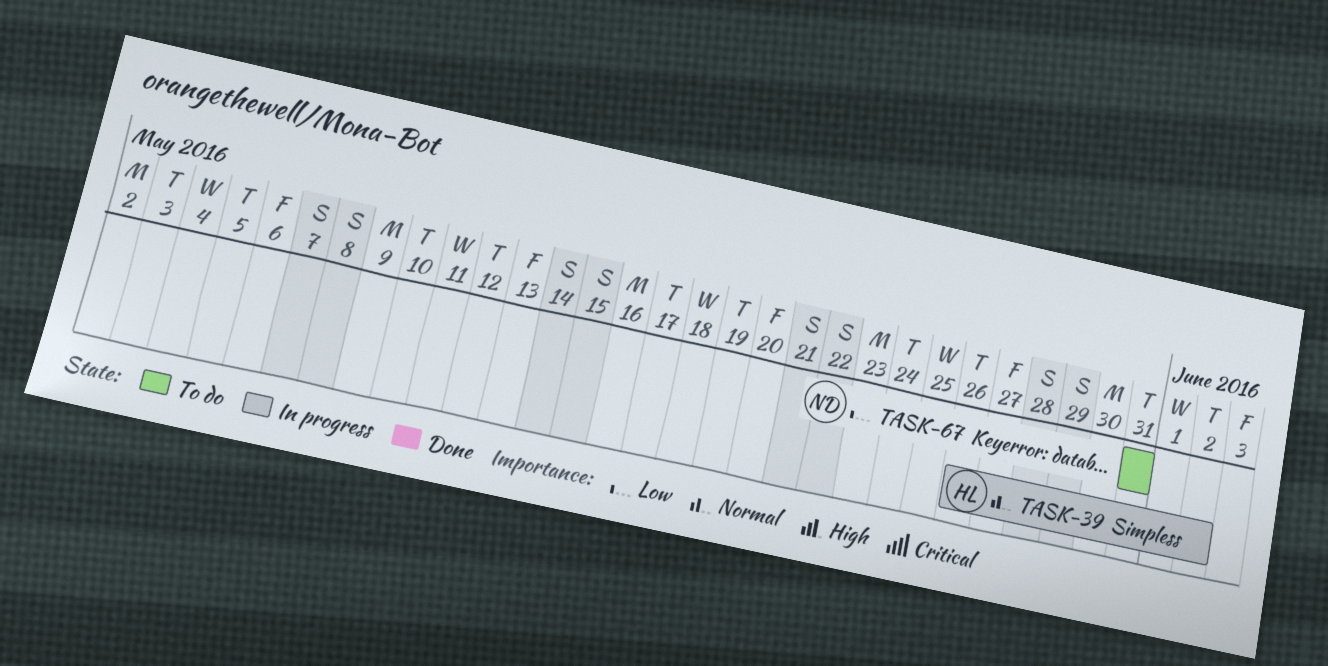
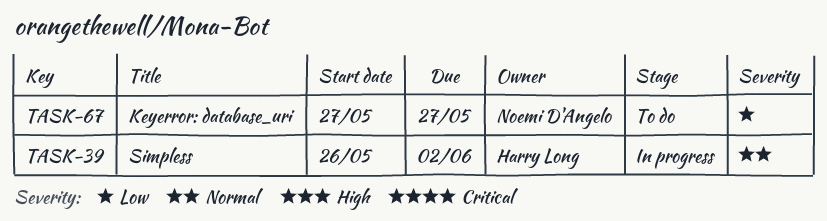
TASK-67, start: May 31 -> May 27
TASK-67, due: May 31 -> May 27

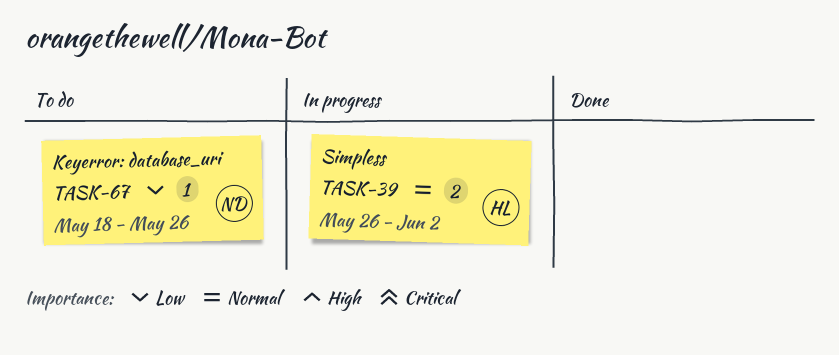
TASK-67, start: May 27 -> May 18
TASK-67, due: May 27 -> May 26

